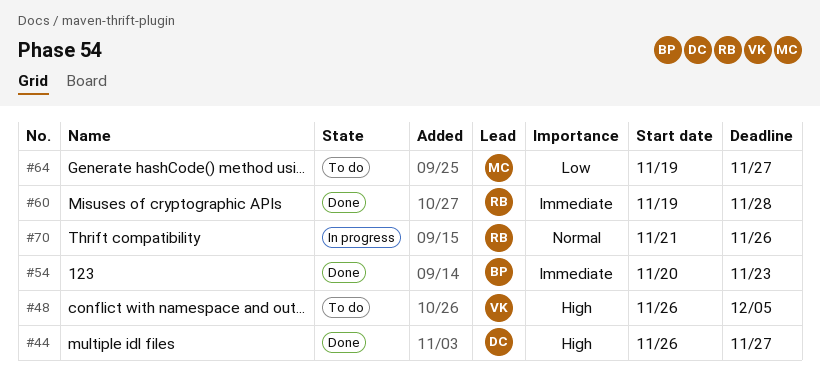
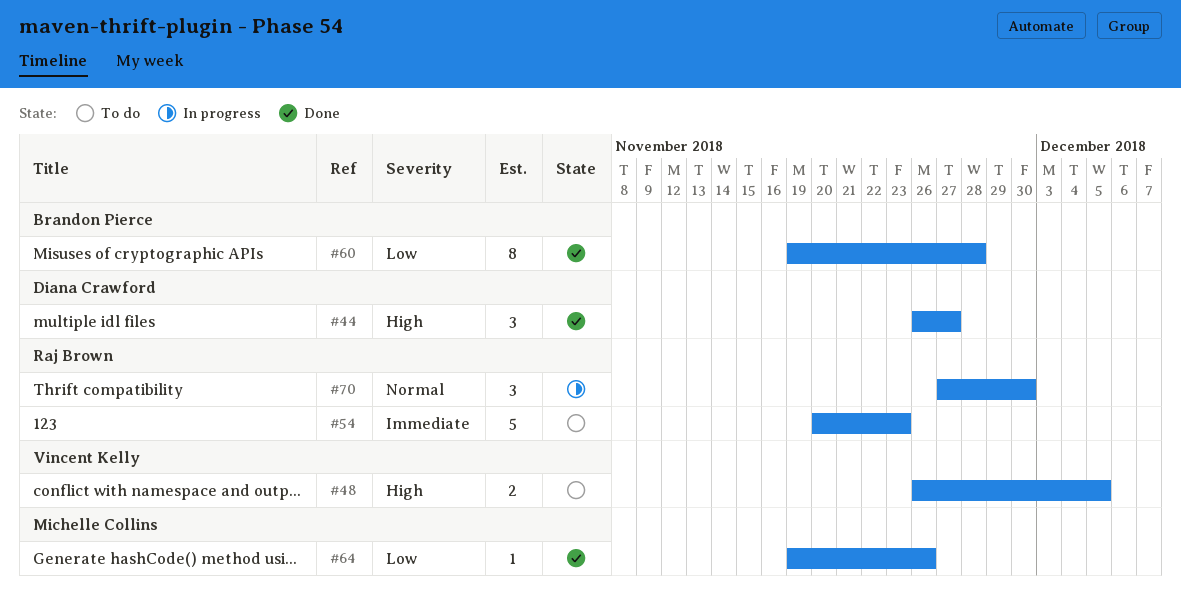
#54, status: Done -> To do
#54, owner: Brandon Pierce -> Raj Brown
#60, owner: Raj Brown -> Brandon Pierce
#60, priority: Immediate -> Low
#64, status: To do -> Done
#64, due: Nov 27 -> Nov 26
#70, start: Nov 21 -> Nov 27
#70, due: Nov 26 -> Nov 30

